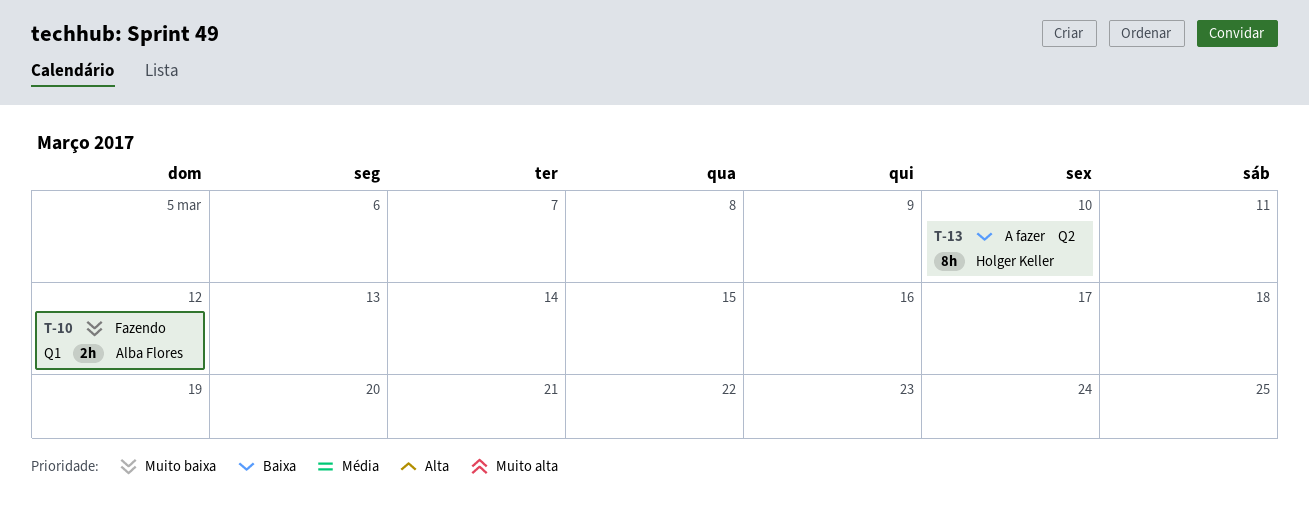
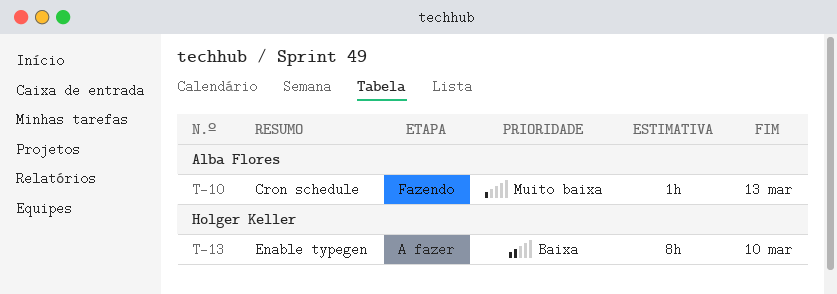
T-10, estimate: 2h -> 1h
T-10, due: Mar 12 -> Mar 13

